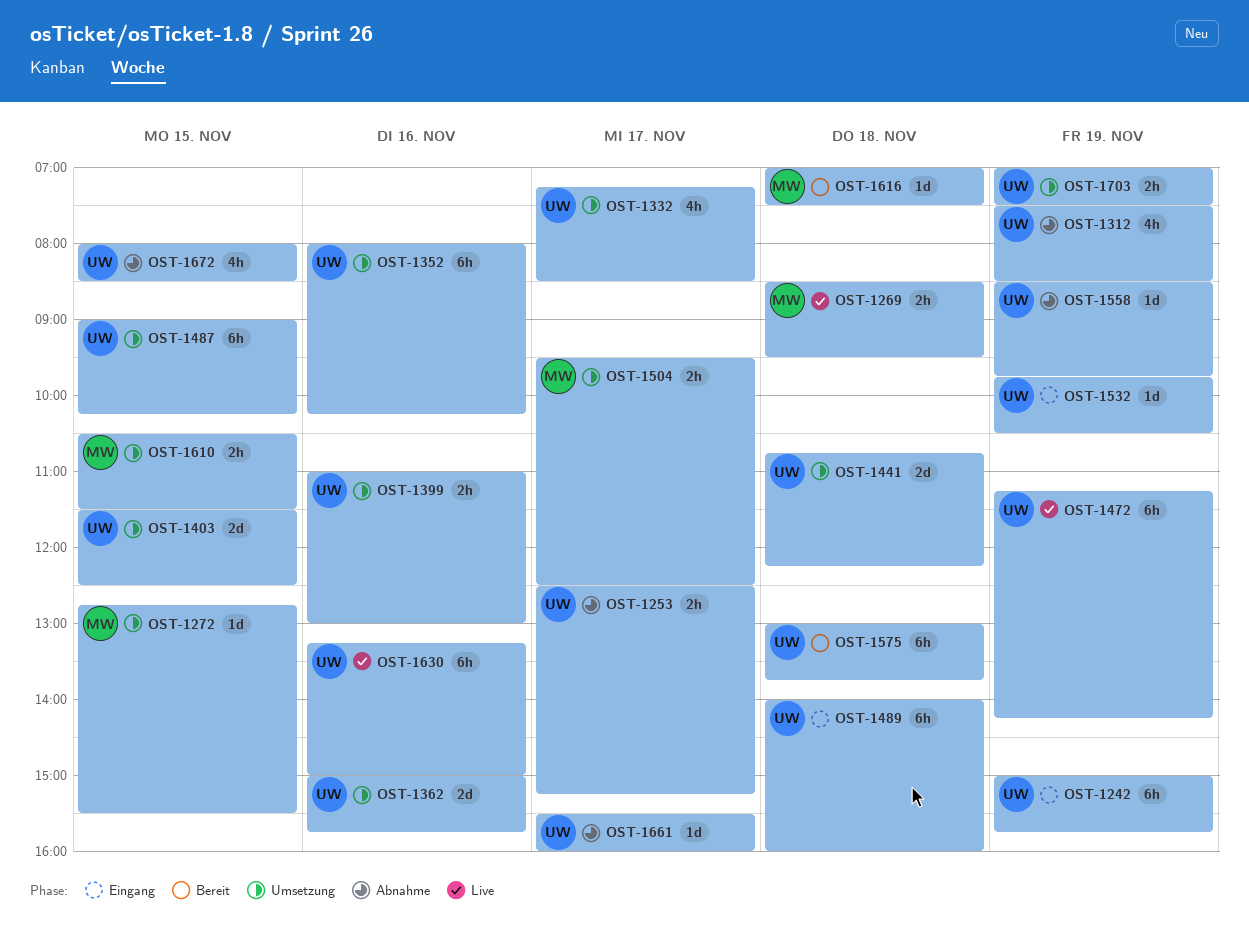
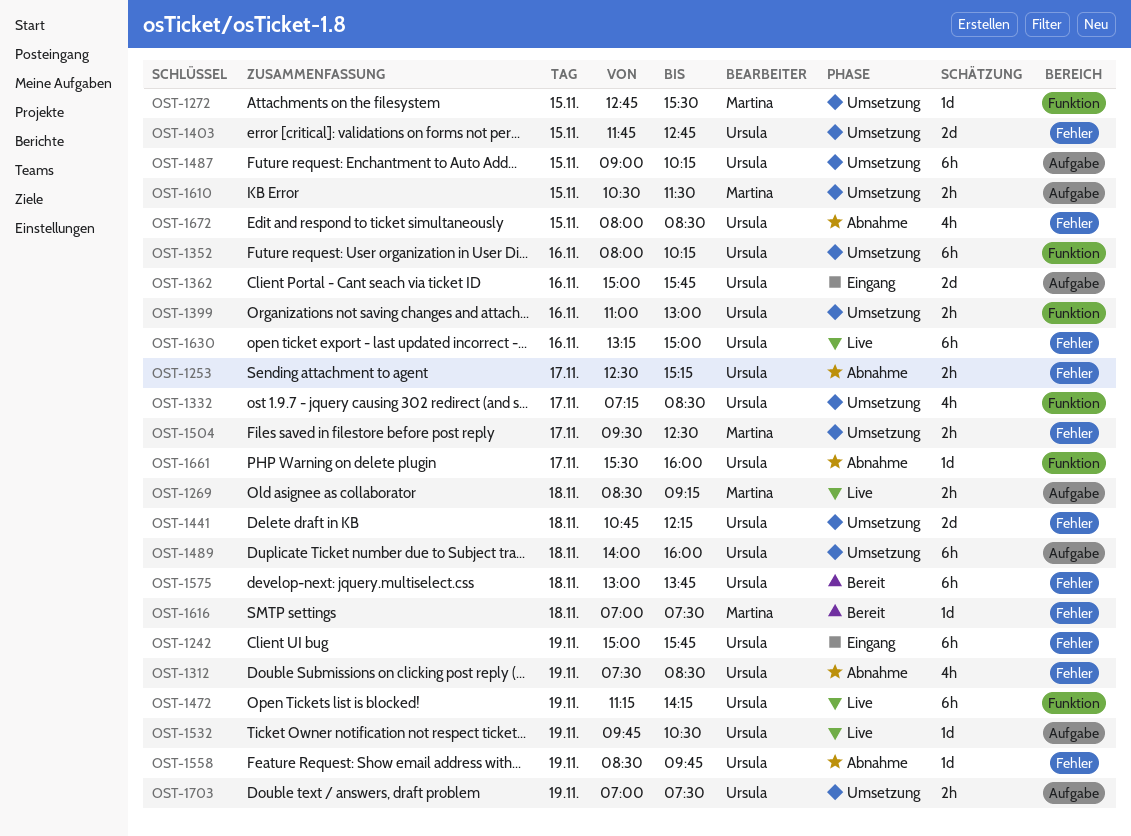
OST-1269, ends: 09:30 -> 09:15
OST-1362, status: Umsetzung -> Eingang
OST-1403, begins: 11:30 -> 11:45
OST-1403, ends: 12:30 -> 12:45
OST-1489, status: Eingang -> Umsetzung
OST-1532, status: Eingang -> Live

